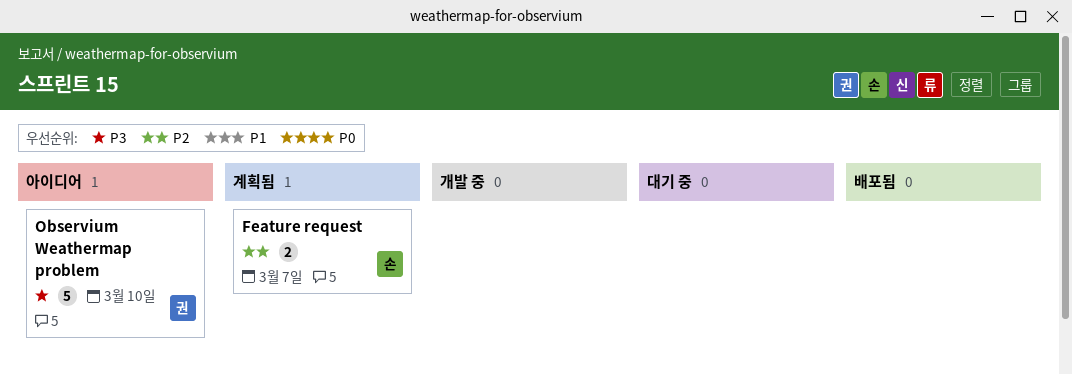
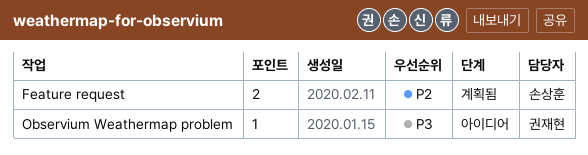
Observium Weathermap problem, estimate: 5 -> 1

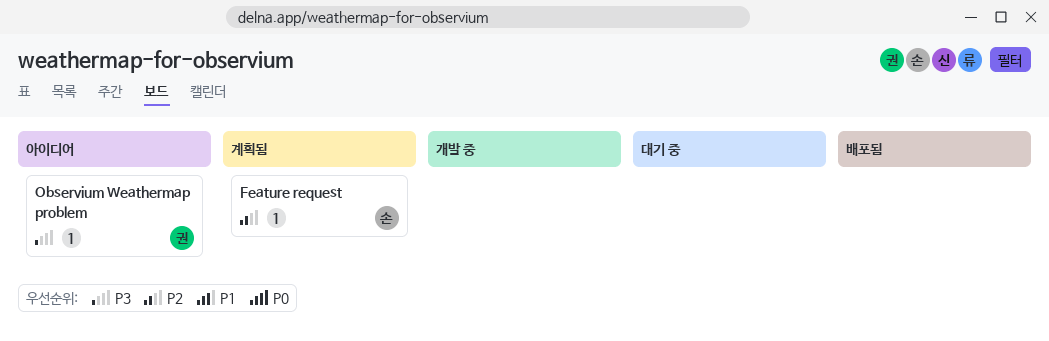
Feature request, estimate: 2 -> 1

